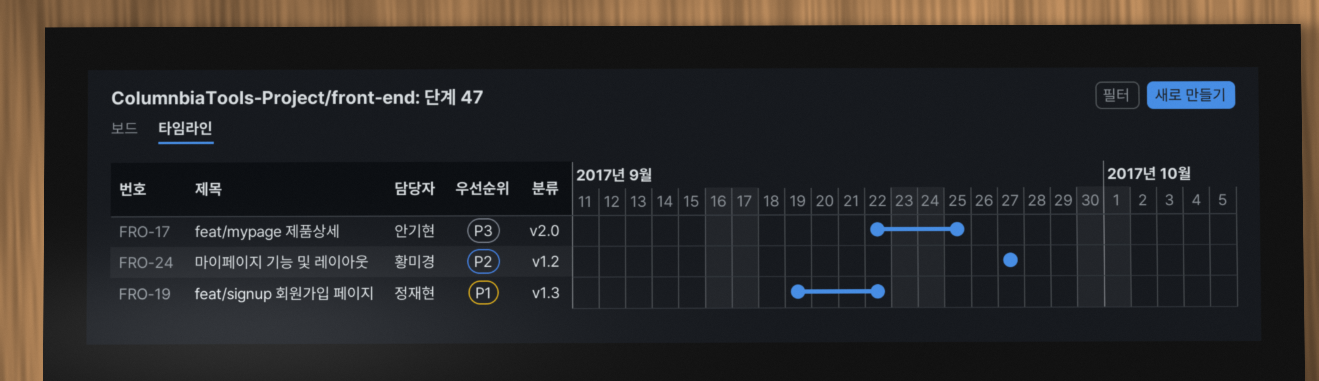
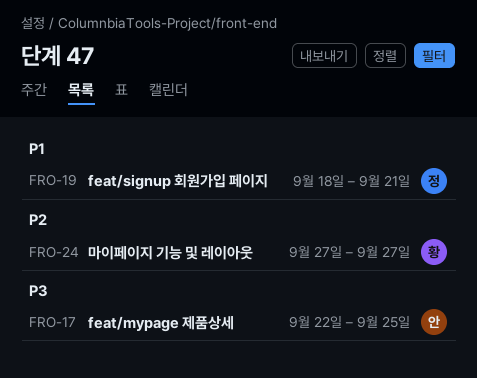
FRO-19, start: Sep 19 -> Sep 18
FRO-19, due: Sep 22 -> Sep 21

